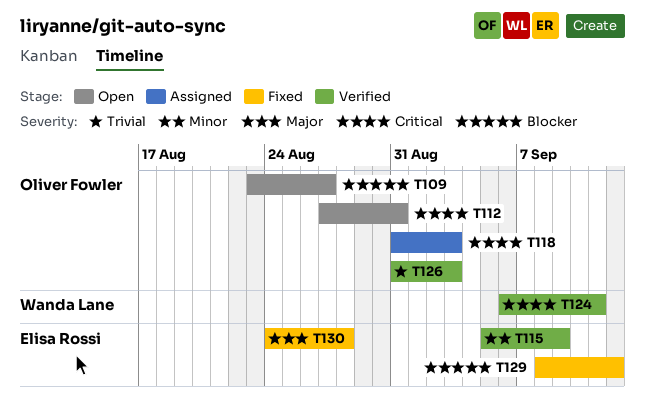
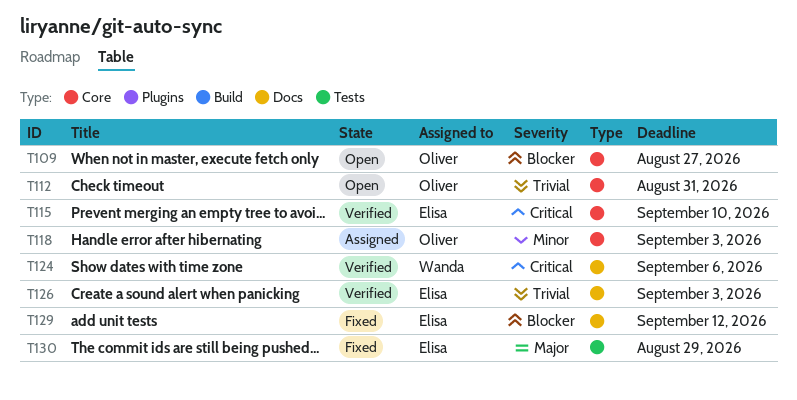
T112, priority: Critical -> Trivial
T115, priority: Minor -> Critical
T115, due: Sep 9 -> Sep 10
T118, priority: Critical -> Minor
T124, due: Sep 11 -> Sep 6
T126, owner: Oliver Fowler -> Elisa Rossi
T130, due: Aug 28 -> Aug 29

